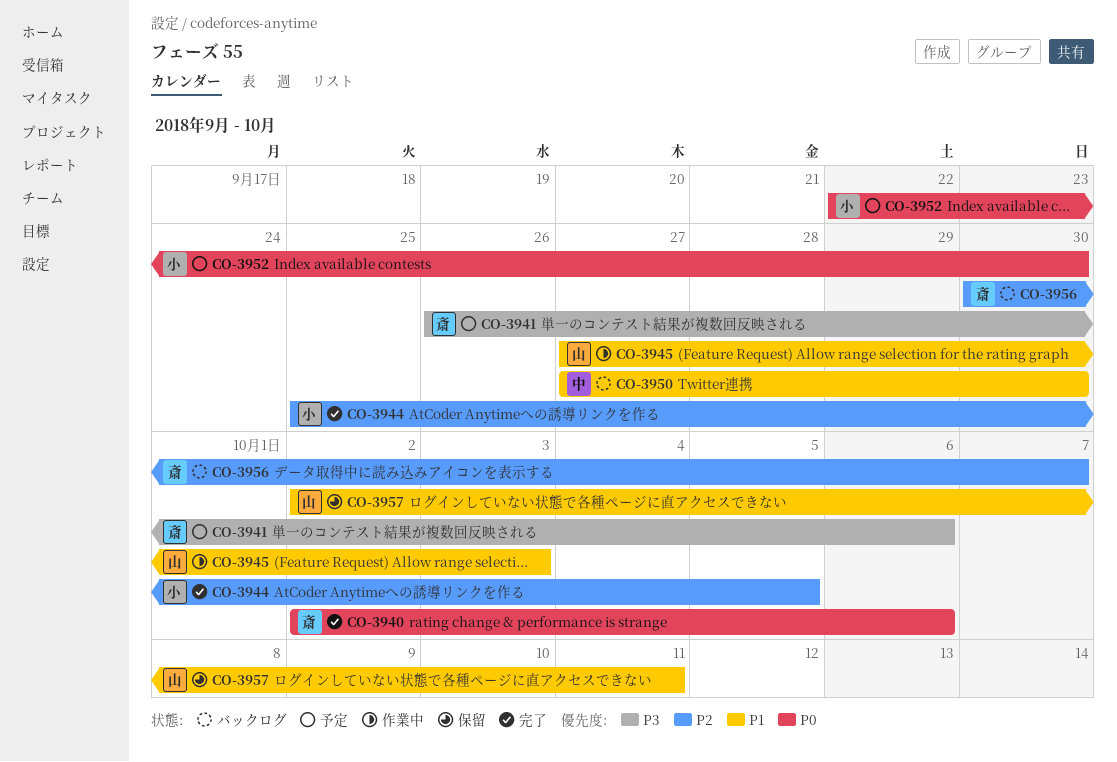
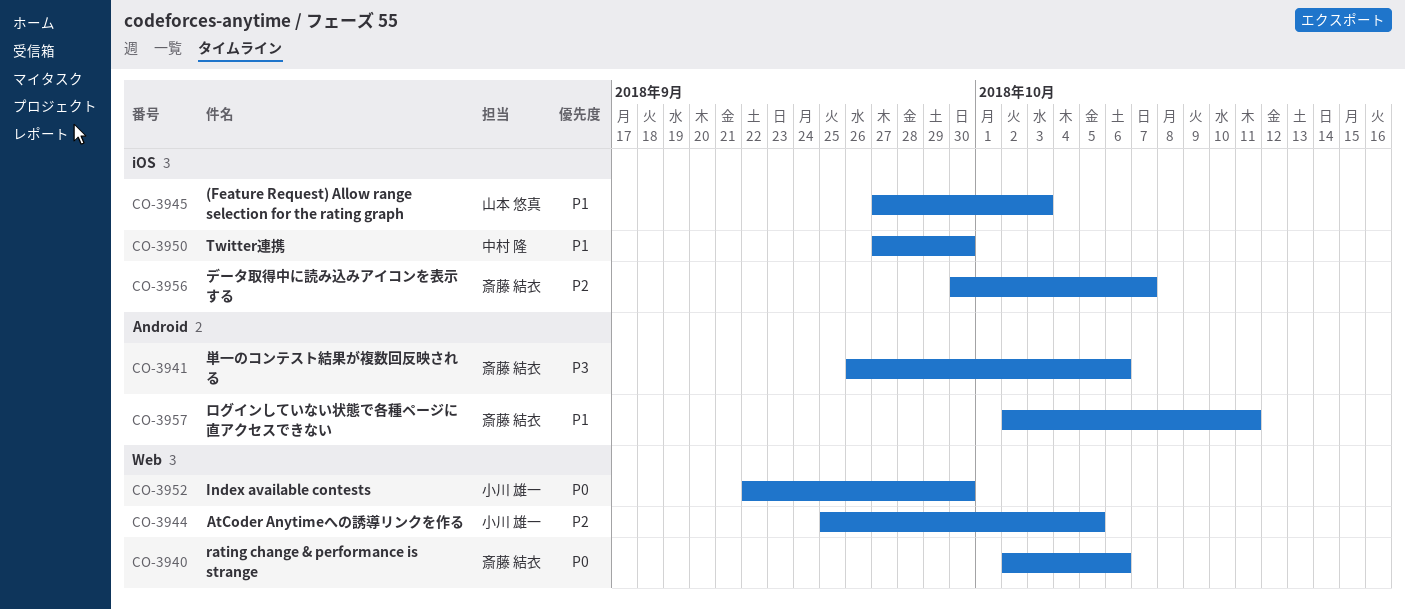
CO-3957, owner: 山本 悠真 -> 斎藤 結衣

